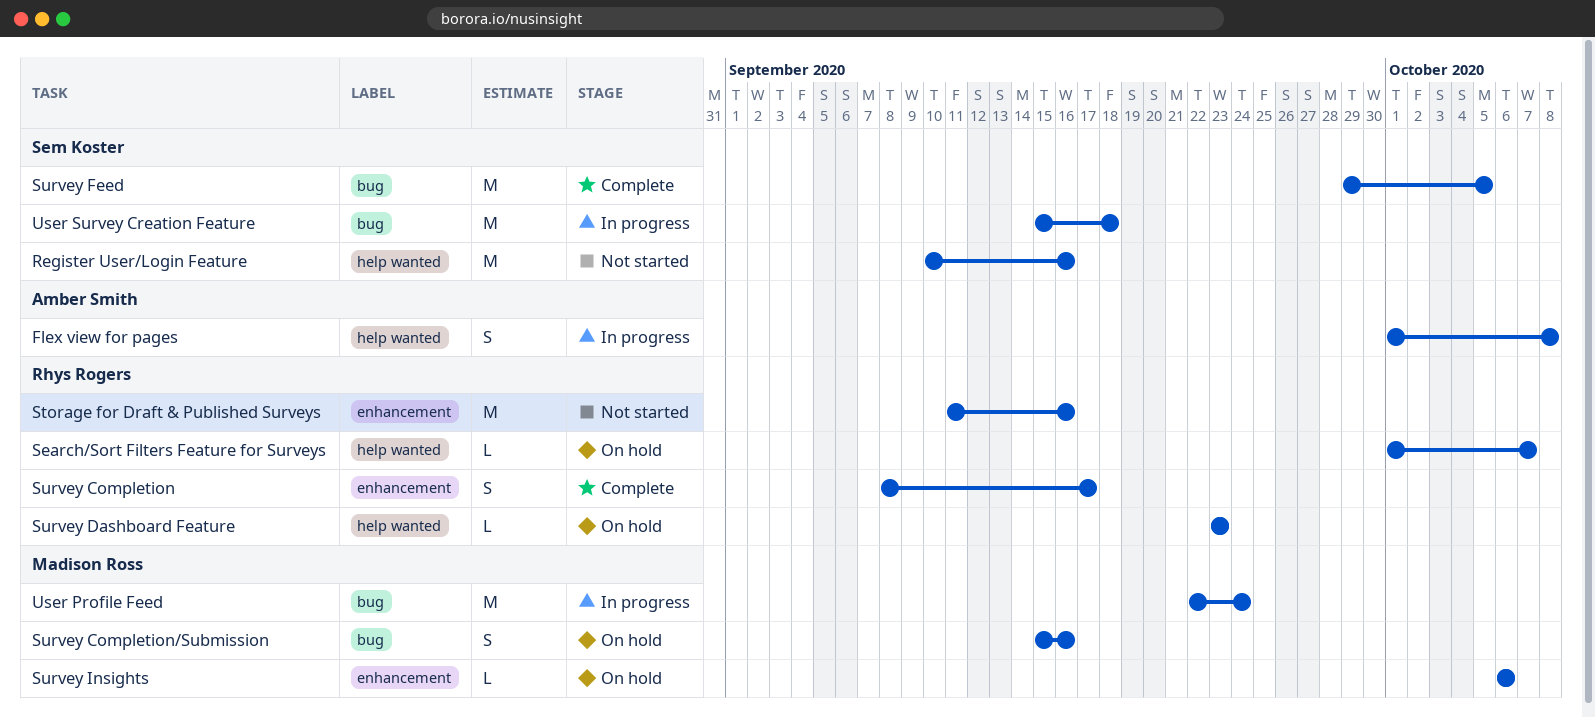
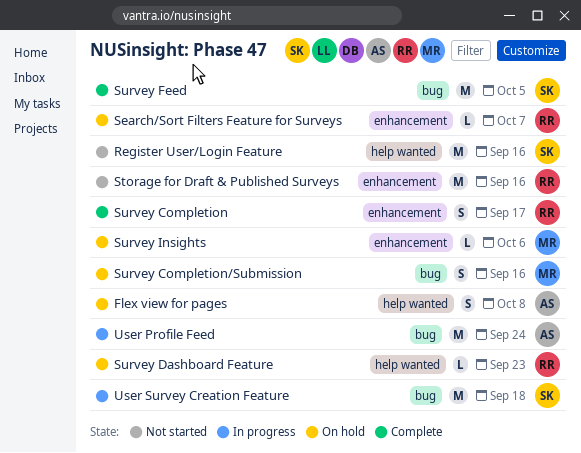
Flex view for pages, status: In progress -> On hold
Search/Sort Filters Feature for Surveys, label: help wanted -> enhancement
User Profile Feed, owner: Madison Ross -> Amber Smith

